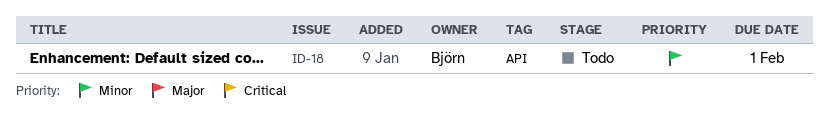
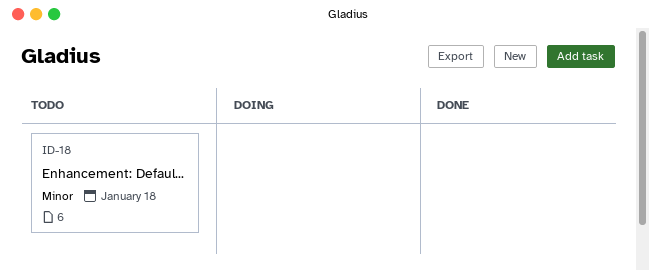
ID-18, due: Feb 1 -> Jan 18

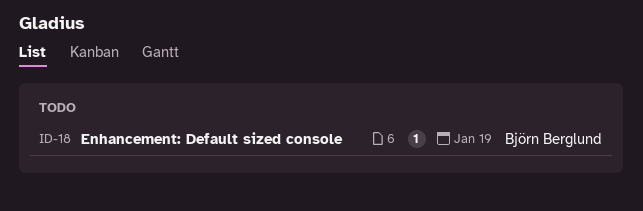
ID-18, due: Jan 18 -> Jan 19

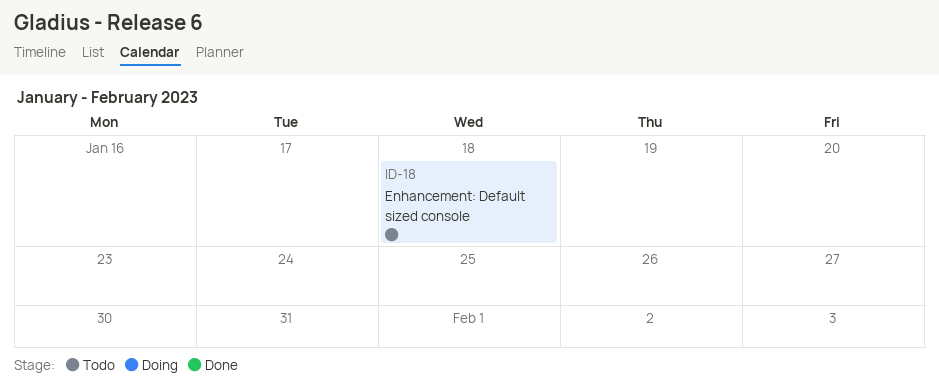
ID-18, due: Jan 19 -> Jan 18

